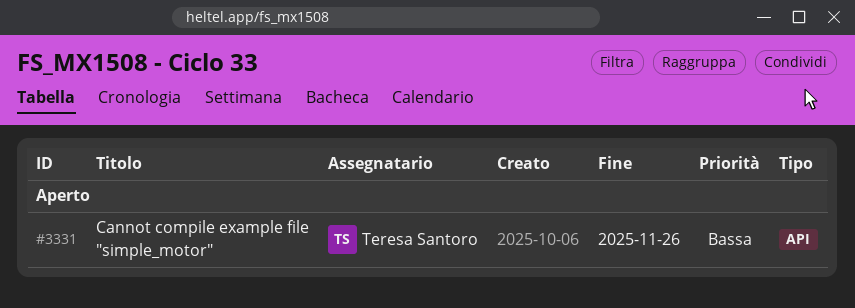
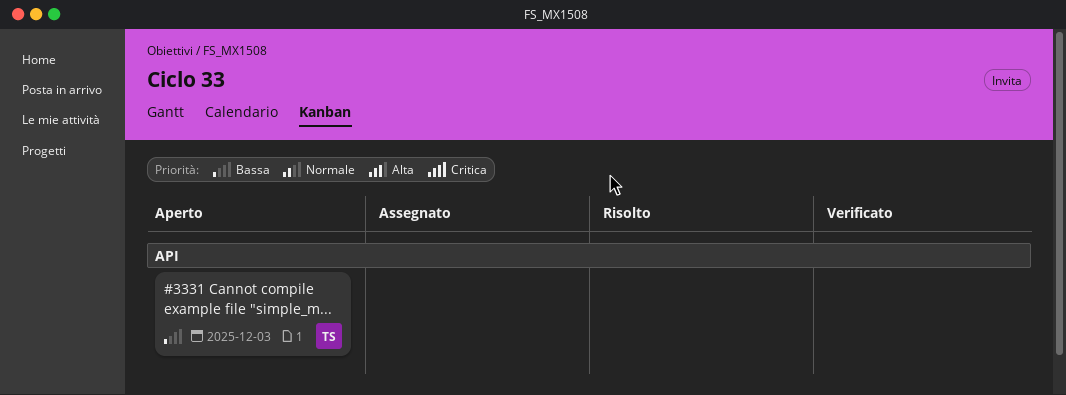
#3331, due: Nov 26 -> Dec 3

